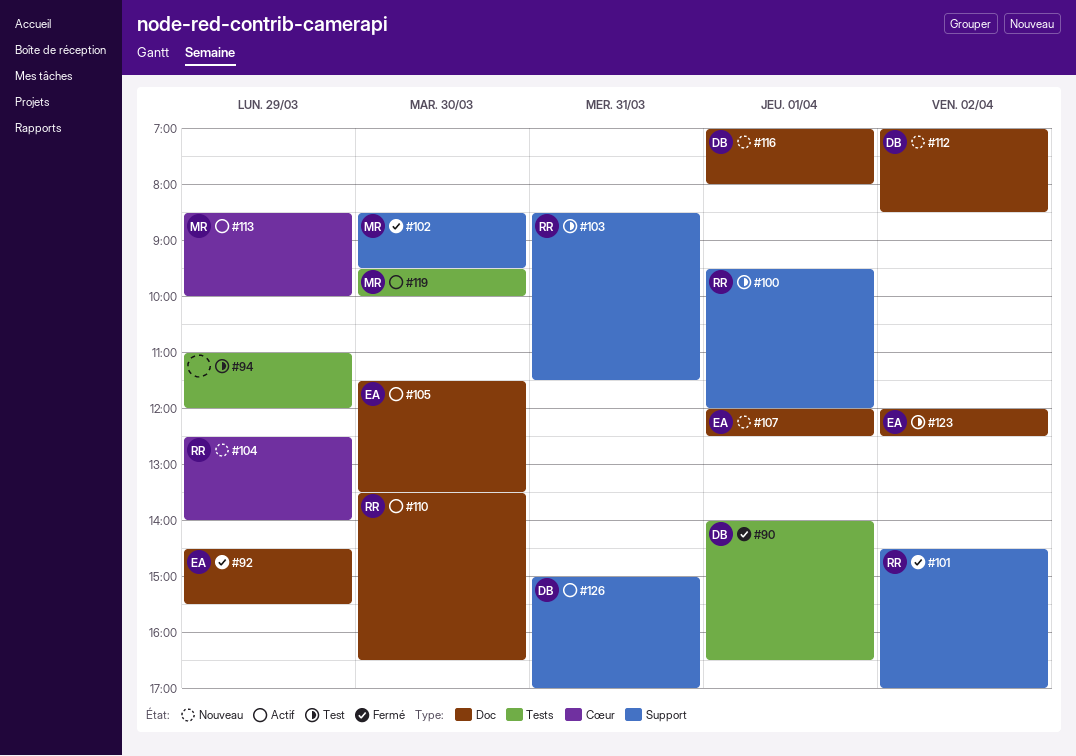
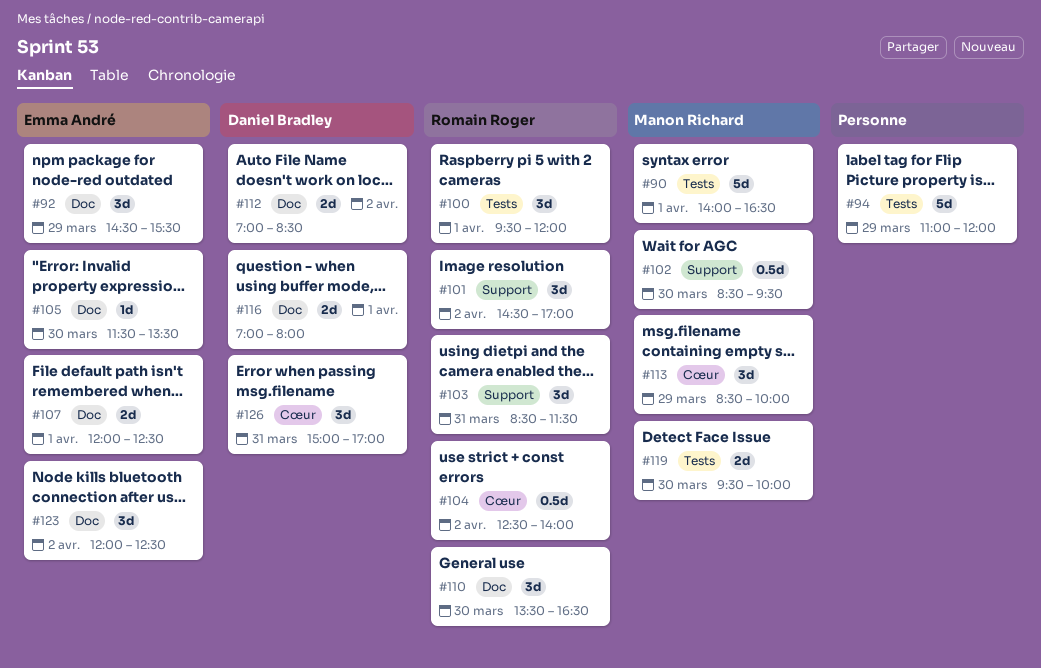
#90, owner: Daniel Bradley -> Manon Richard
#100, label: Support -> Tests
#104, day: Mar 29 -> Apr 2
#126, label: Support -> Cœur

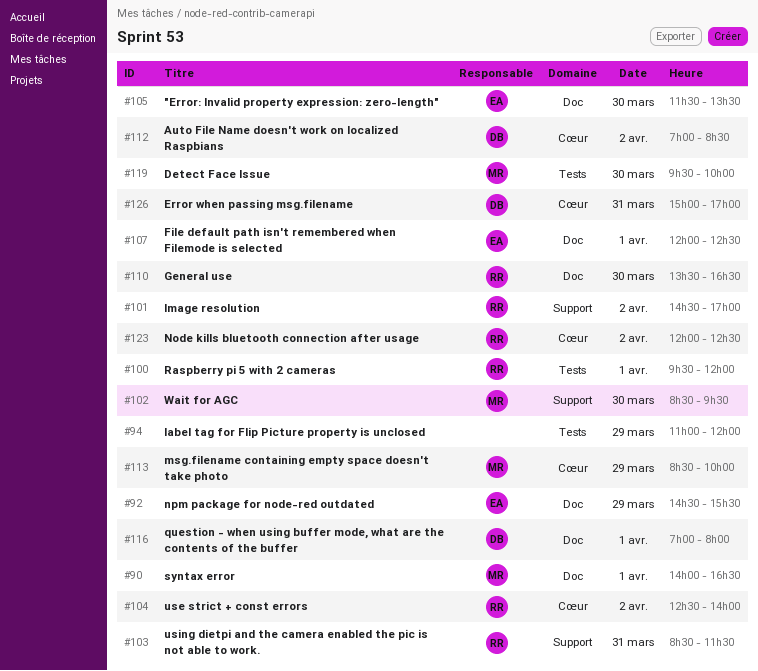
#90, label: Tests -> Doc
#112, label: Doc -> Cœur
#123, owner: Emma André -> Romain Roger
#123, label: Doc -> Cœur

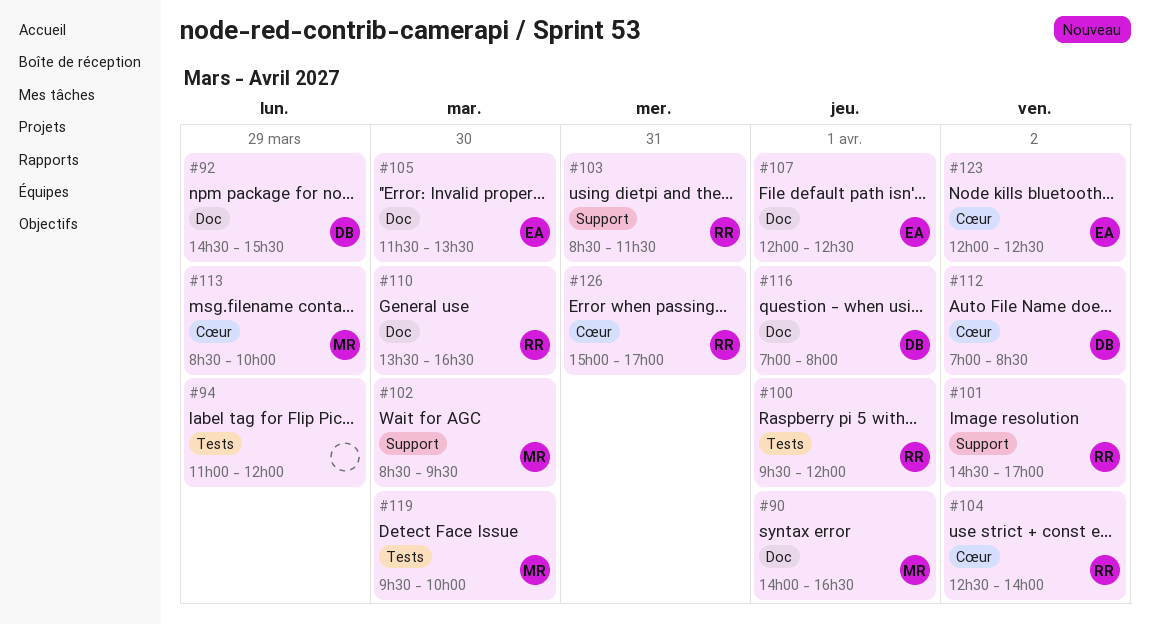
#92, owner: EA -> DB
#123, owner: RR -> EA
#126, owner: DB -> RR

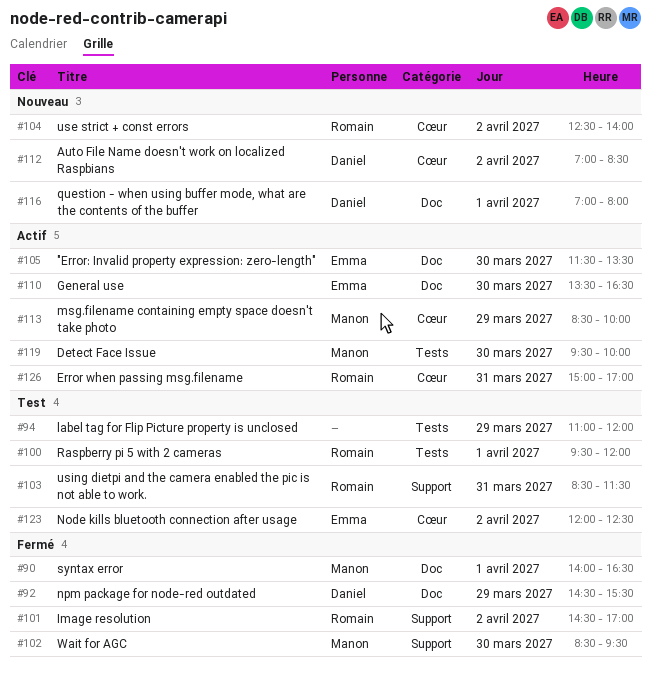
#107: present -> none
#110, owner: Romain -> Emma

